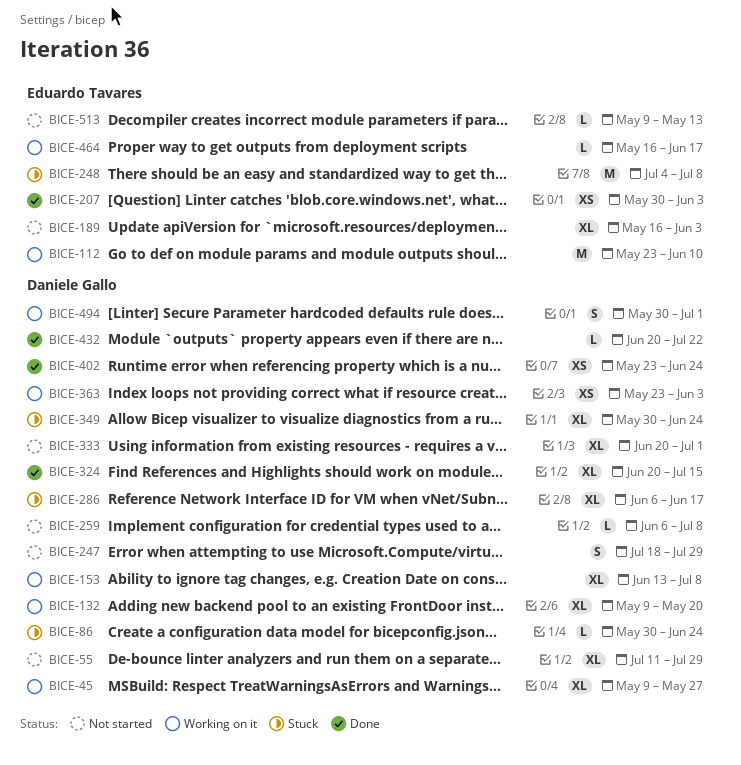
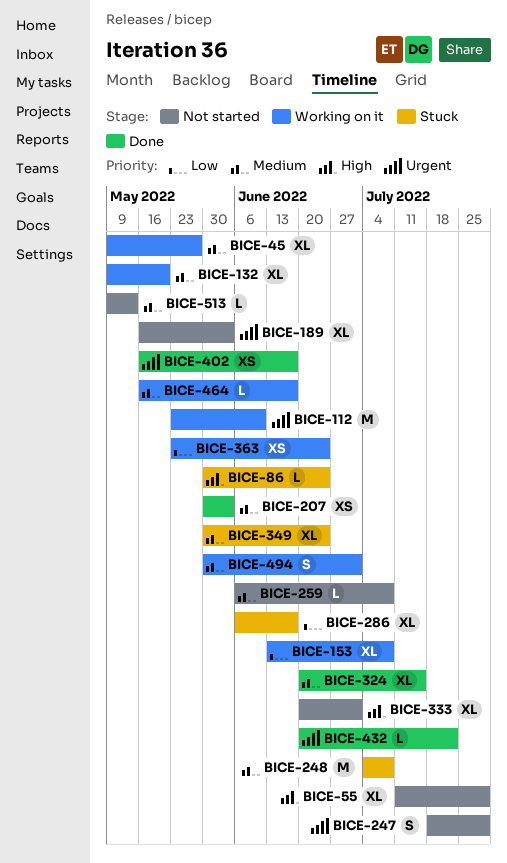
BICE-363, due: Jun 3 -> Jun 24
BICE-402, start: May 23 -> May 16
BICE-402, due: Jun 24 -> Jun 17

